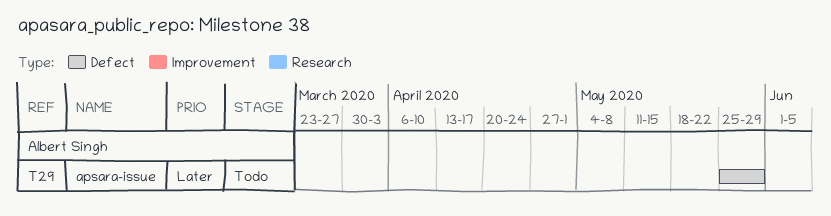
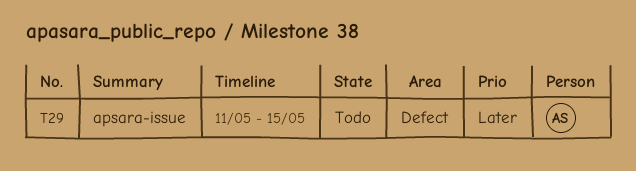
T29, start: May 25 -> May 11
T29, due: May 29 -> May 15

